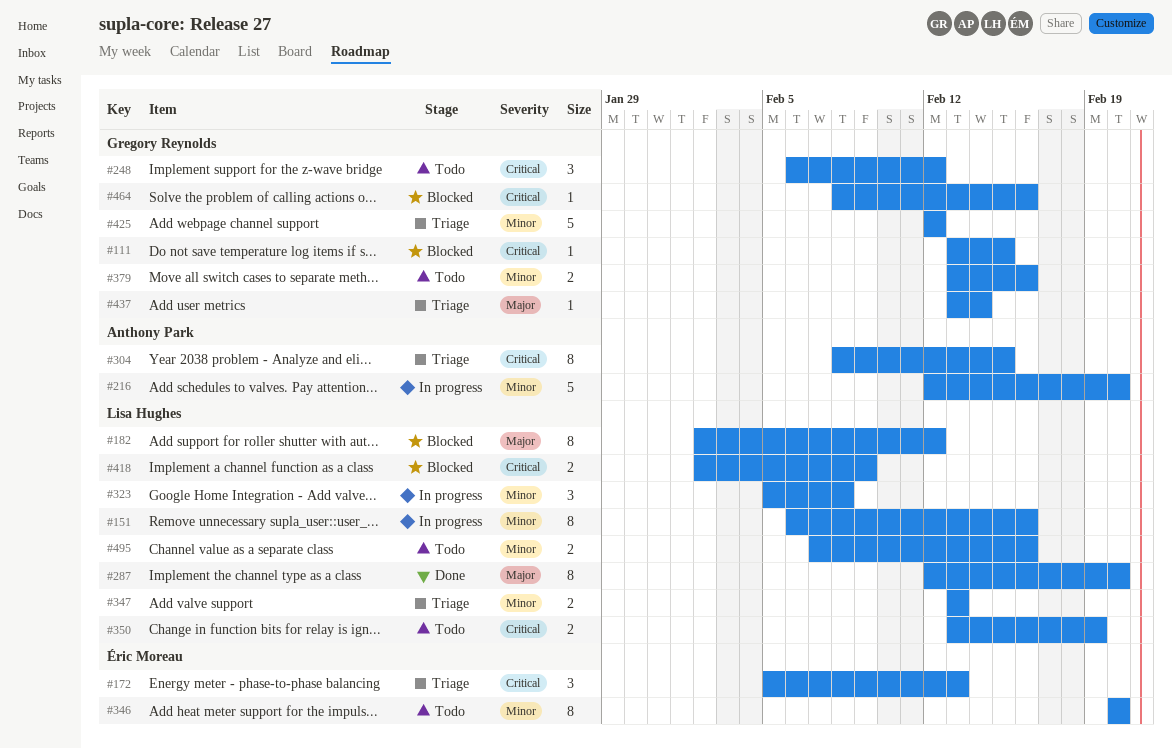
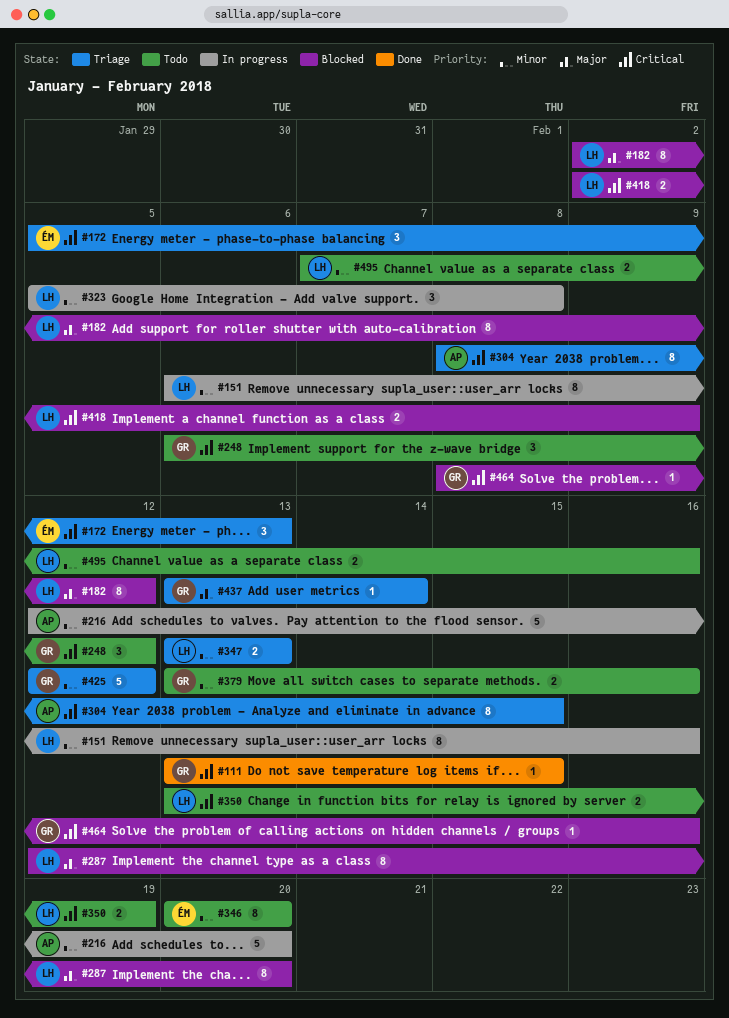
#111, status: Blocked -> Done
#287, status: Done -> Blocked

